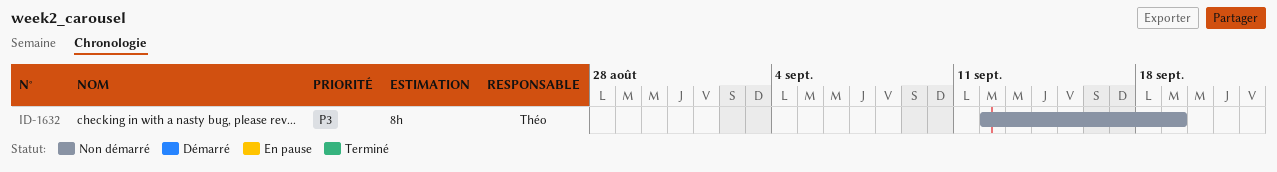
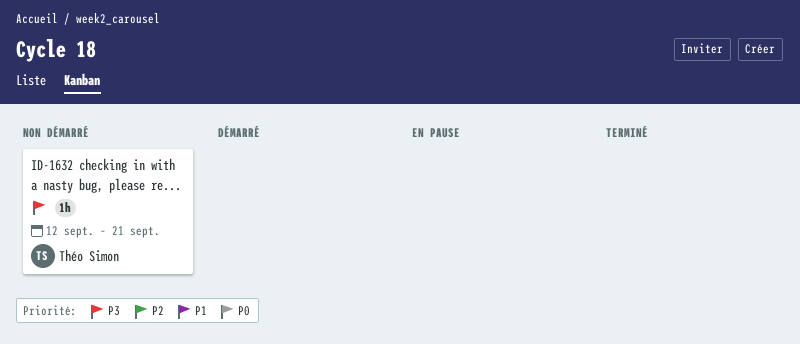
ID-1632, estimate: 8h -> 1h
ID-1632, due: Sep 19 -> Sep 21

